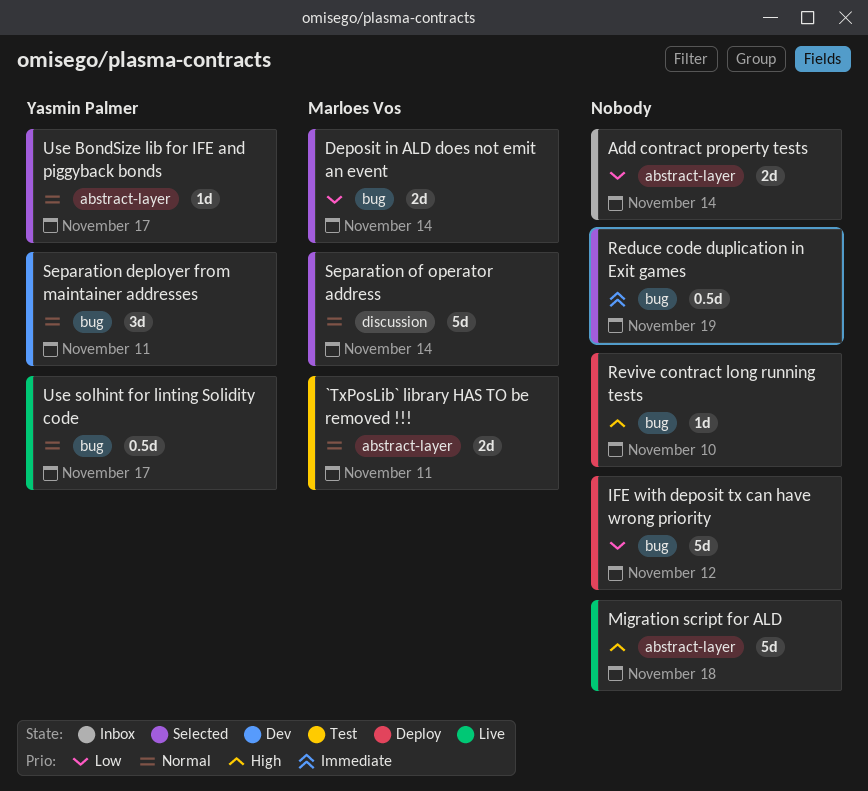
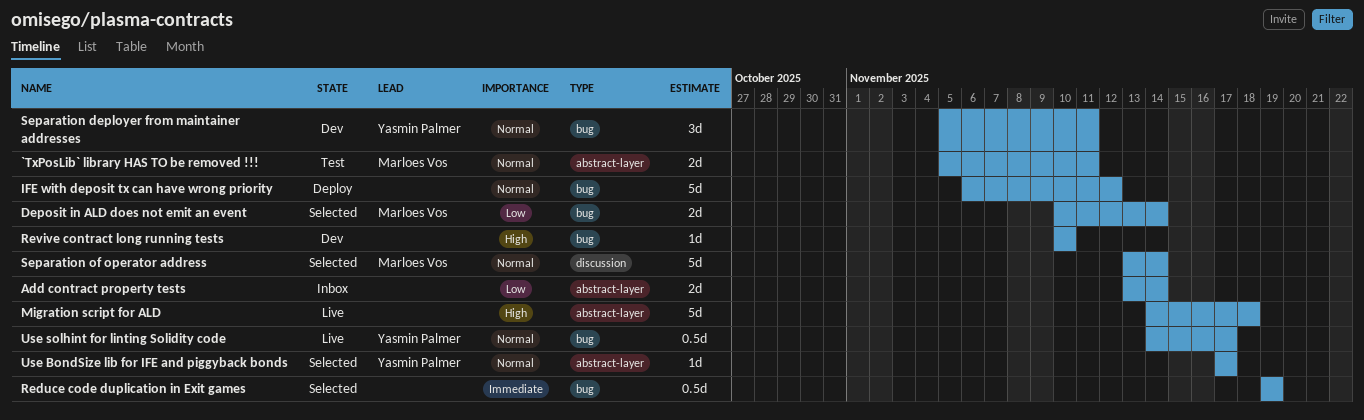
IFE with deposit tx can have wrong priority, priority: Low -> Normal
Revive contract long running tests, status: Deploy -> Dev

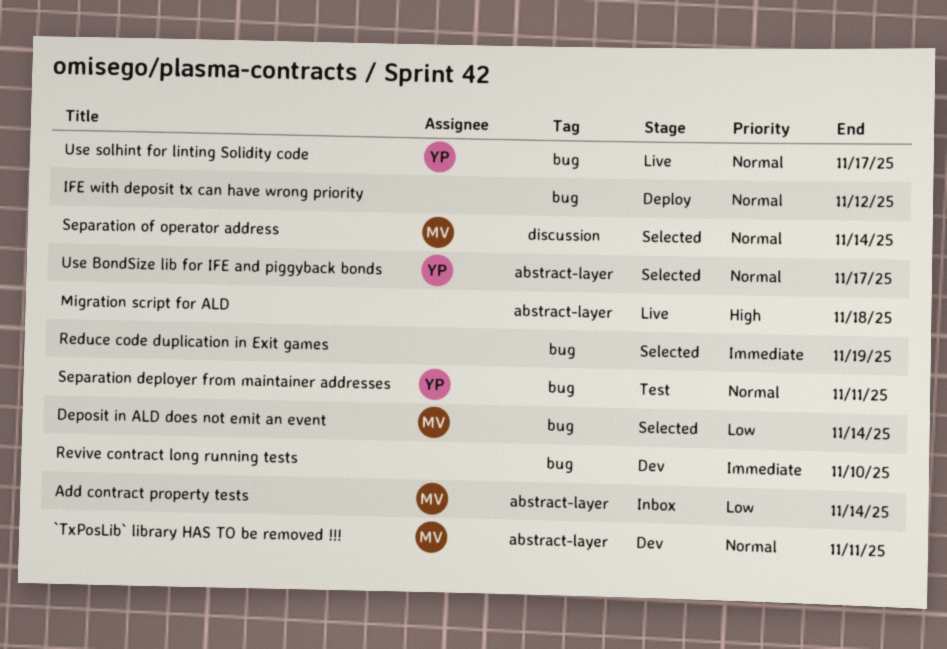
`TxPosLib` library HAS TO be removed !!!, status: Test -> Dev
Add contract property tests, owner: none -> Marloes Vos
Revive contract long running tests, priority: High -> Immediate
Separation deployer from maintainer addresses, status: Dev -> Test

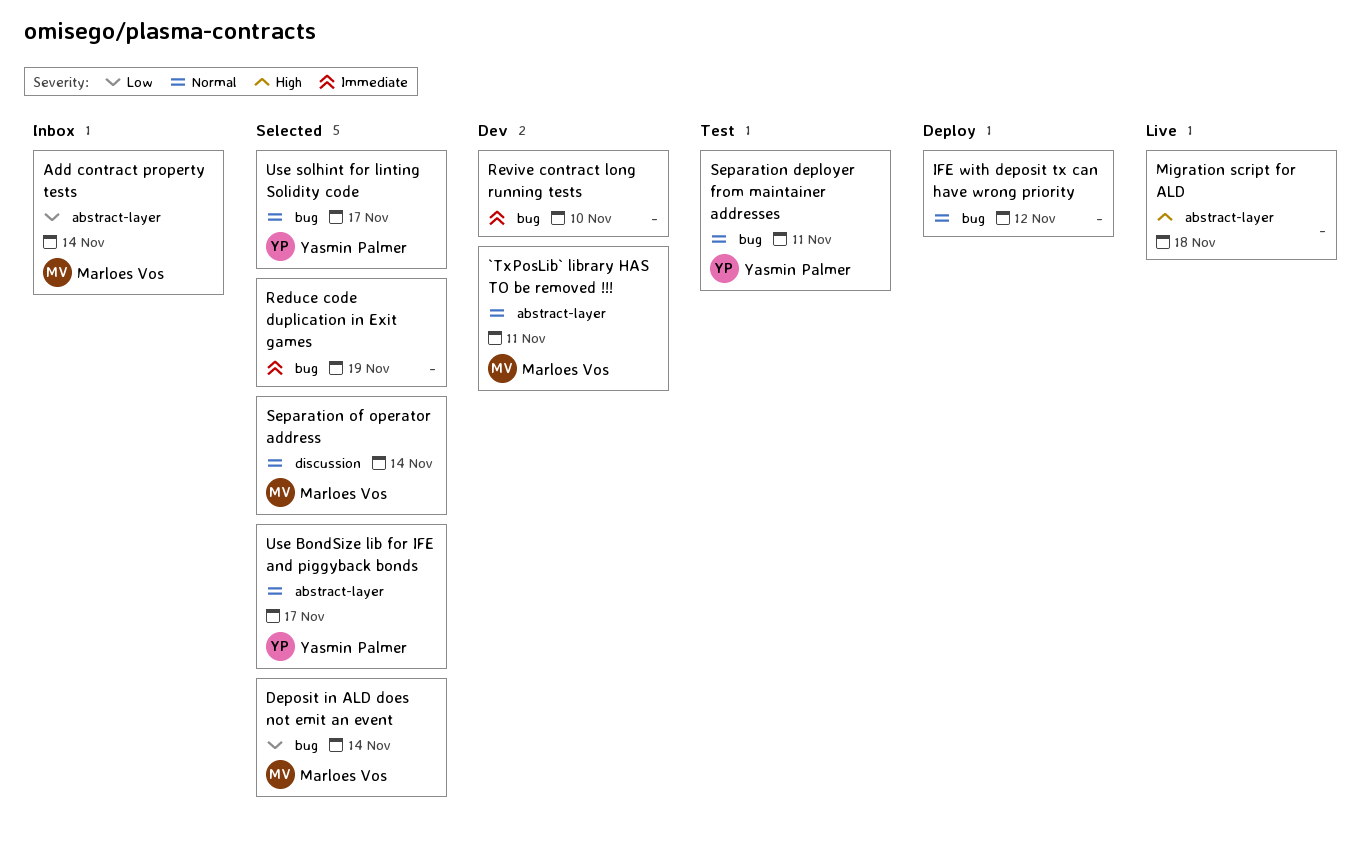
Use solhint for linting Solidity code, status: Live -> Selected

